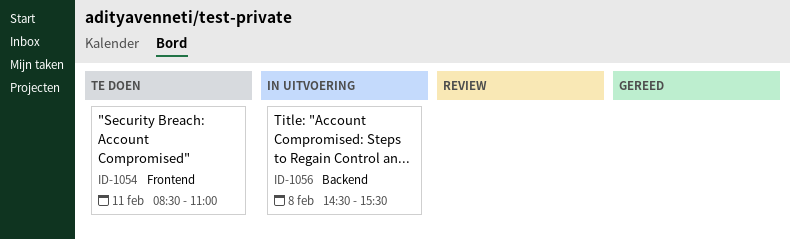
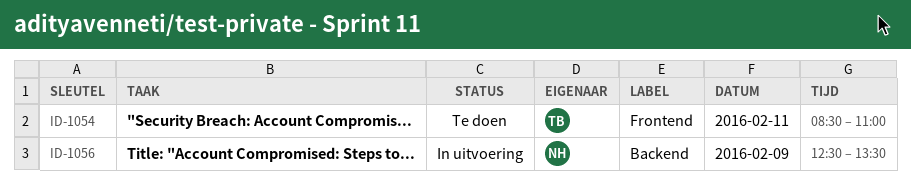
ID-1056, day: Feb 8 -> Feb 9
ID-1056, begins: 14:30 -> 12:30
ID-1056, ends: 15:30 -> 13:30

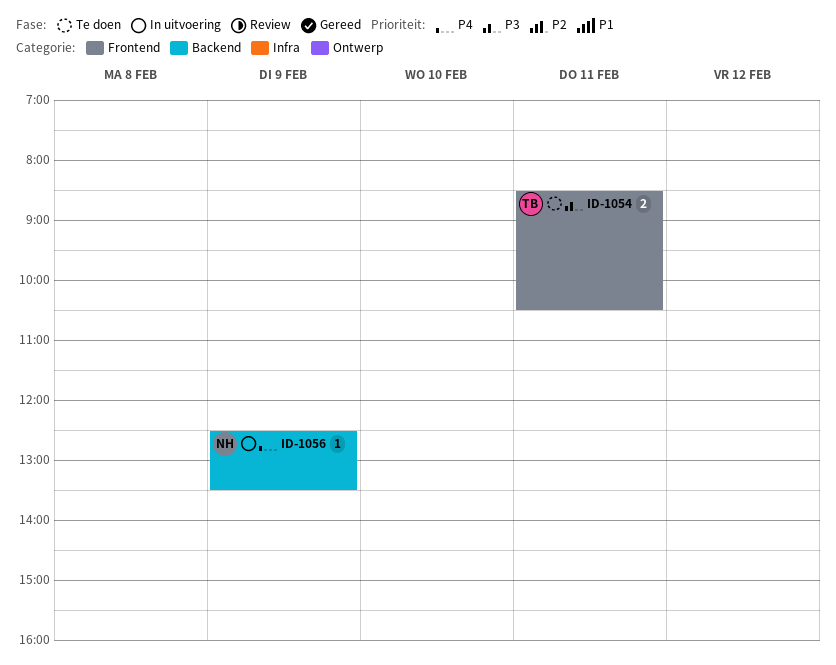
ID-1054, ends: 11:00 -> 10:30

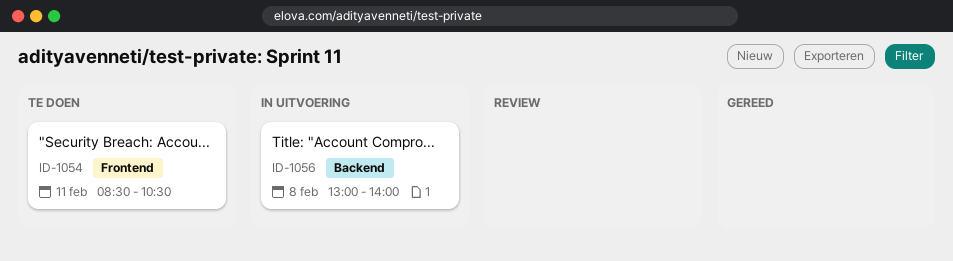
ID-1056, day: Feb 9 -> Feb 8
ID-1056, begins: 12:30 -> 13:00
ID-1056, ends: 13:30 -> 14:00

